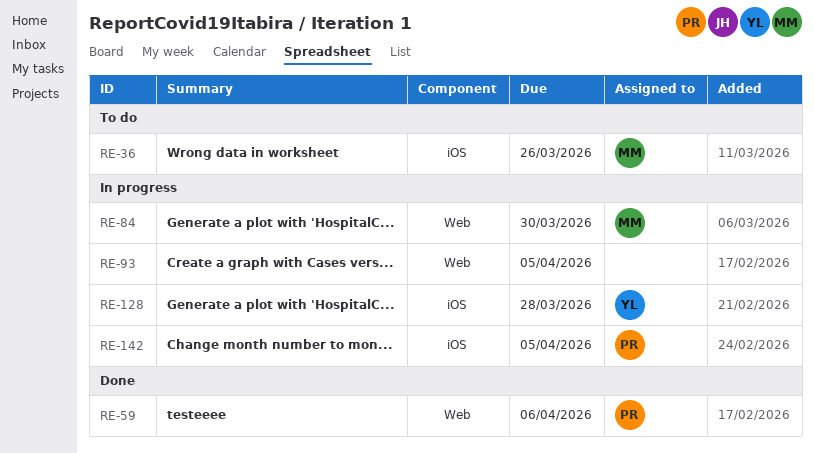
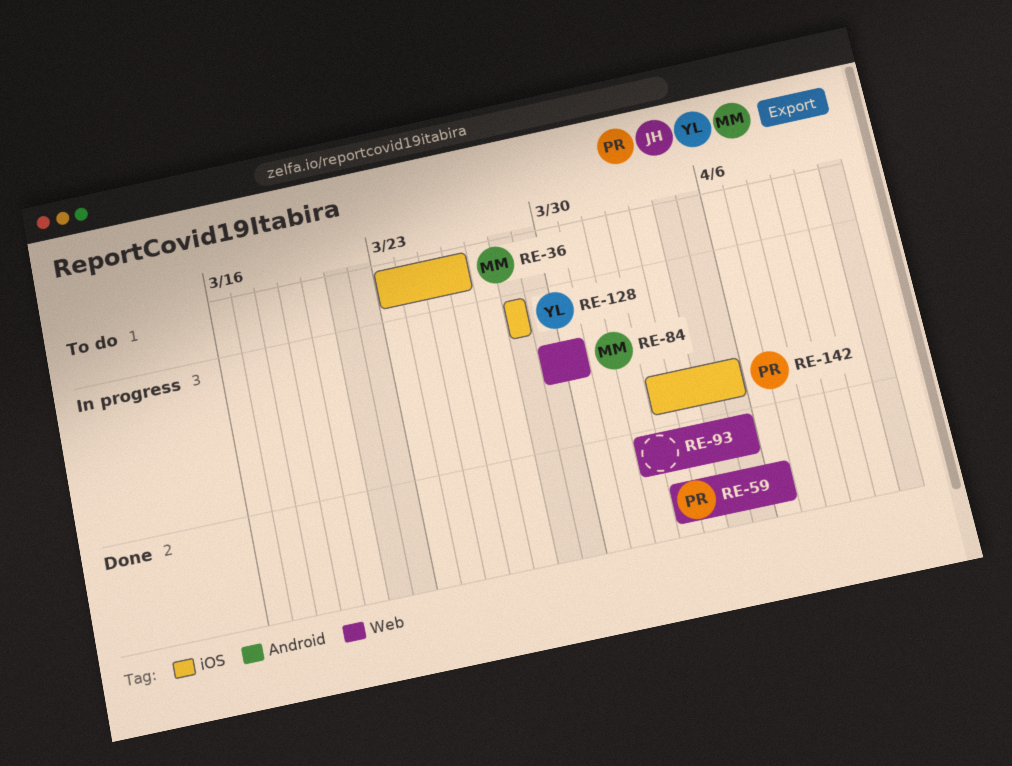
RE-93, status: In progress -> Done

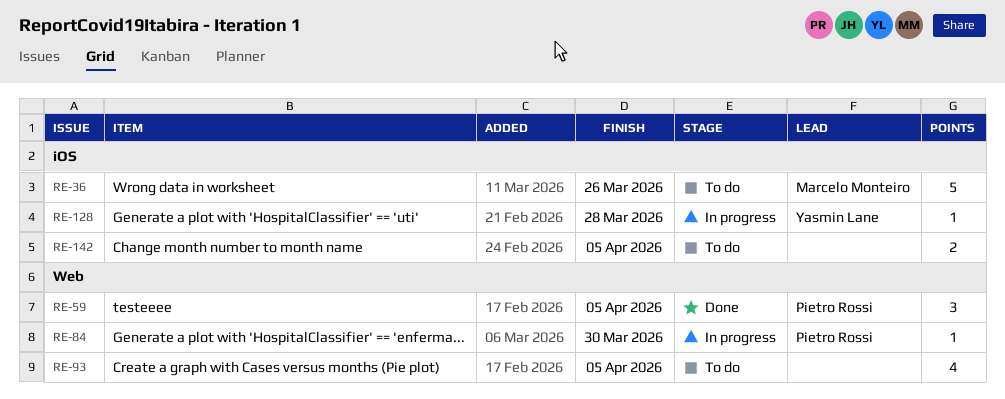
RE-59, due: Apr 6 -> Apr 5
RE-84, owner: Marcelo Monteiro -> Pietro Rossi
RE-93, status: Done -> To do
RE-142, status: In progress -> To do
RE-142, owner: Pietro Rossi -> none

